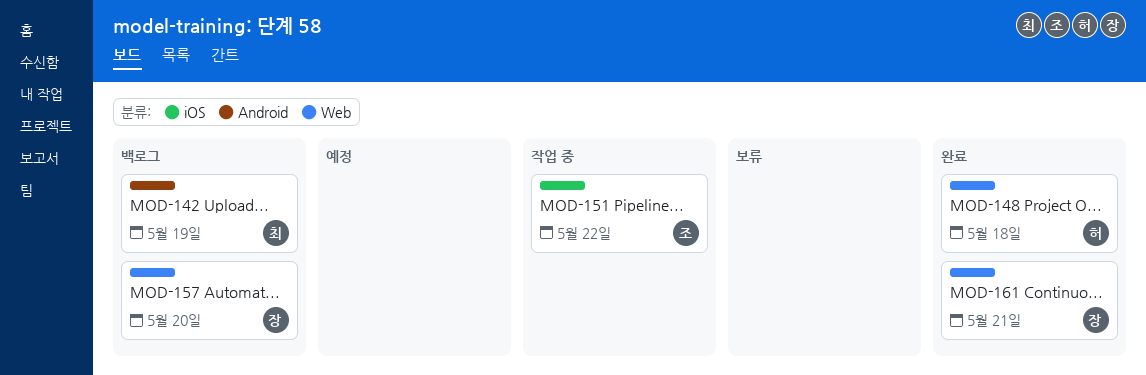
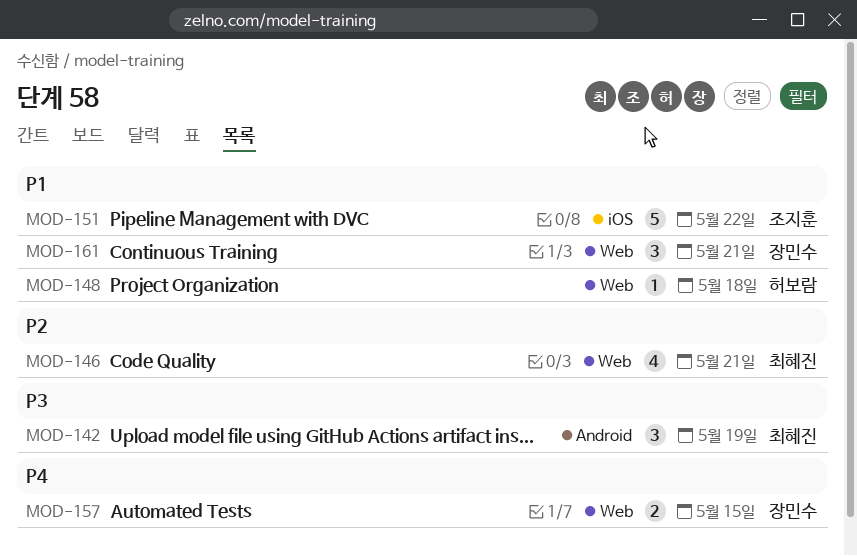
MOD-146: none -> present
MOD-157, due: May 20 -> May 15

